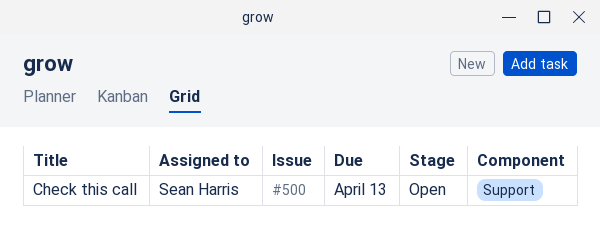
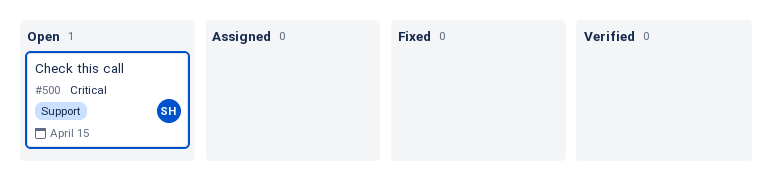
#500, due: Apr 13 -> Apr 15

